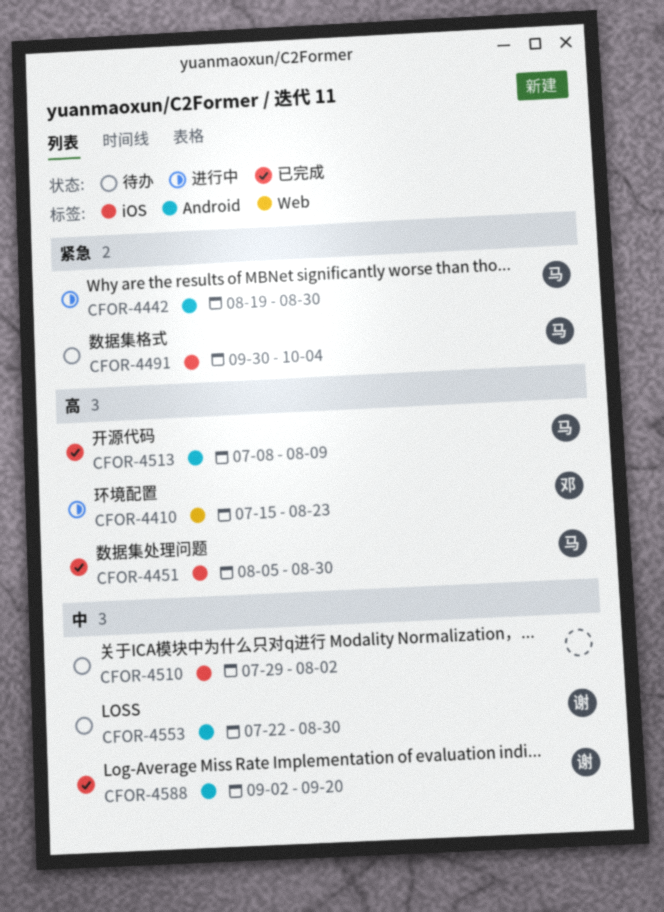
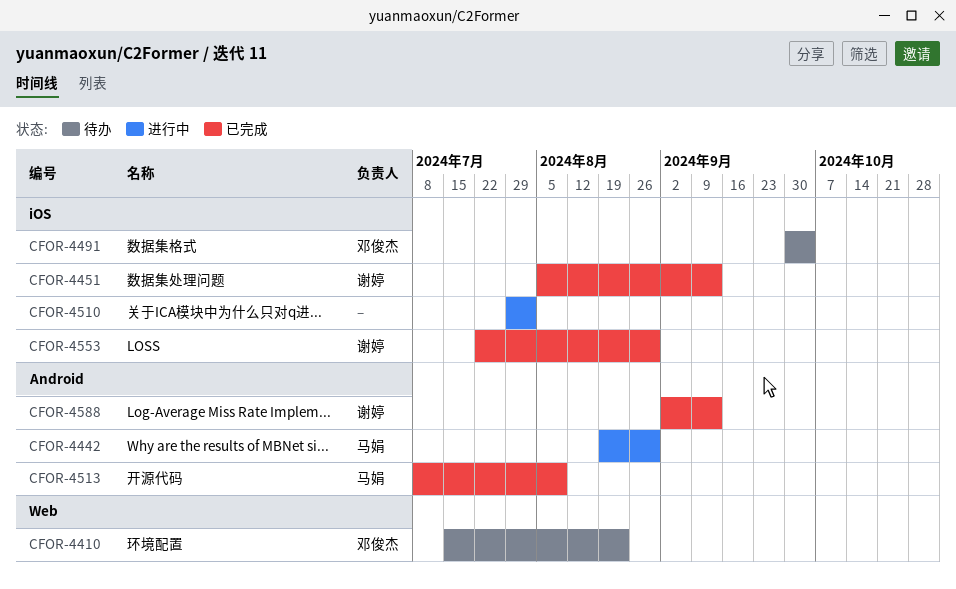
CFOR-4410, status: 进行中 -> 待办
CFOR-4451, owner: 马娟 -> 谢婷
CFOR-4451, due: Aug 30 -> Sep 13
CFOR-4491, owner: 马娟 -> 邓俊杰
CFOR-4510, status: 待办 -> 进行中
CFOR-4553, status: 待办 -> 已完成
CFOR-4553, label: Android -> iOS
CFOR-4588, due: Sep 20 -> Sep 13

